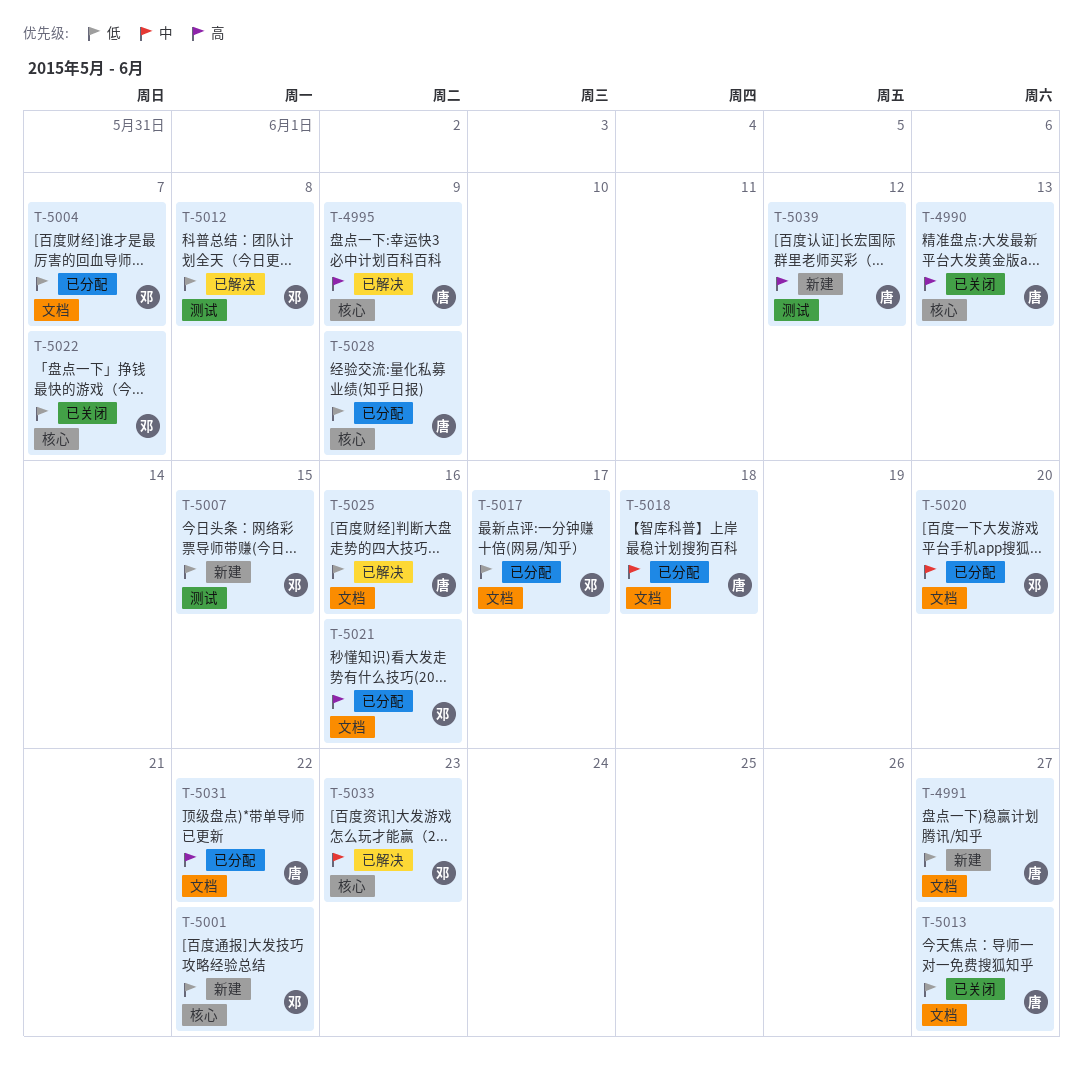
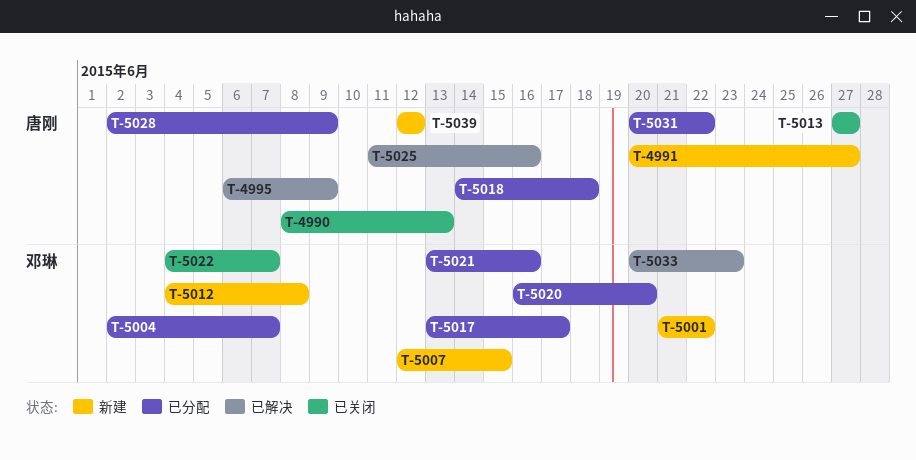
T-5012, status: 已解决 -> 新建

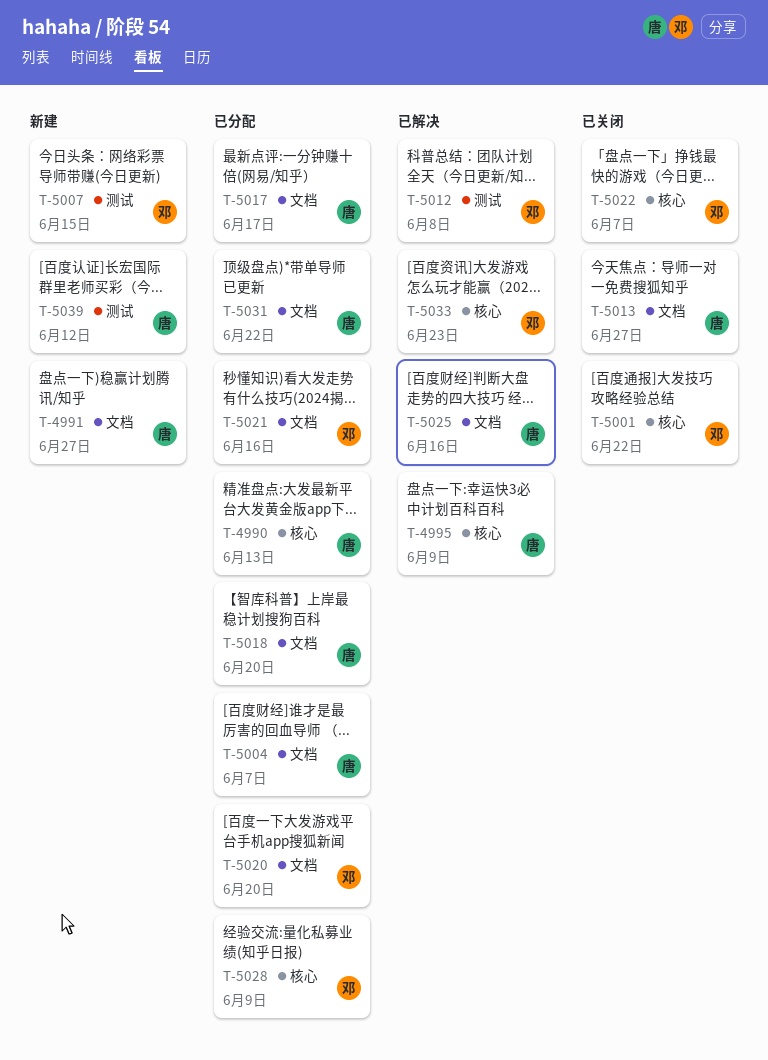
T-4990, status: 已关闭 -> 已分配
T-5001, status: 新建 -> 已关闭
T-5004, owner: 邓琳 -> 唐刚
T-5012, status: 新建 -> 已解决
T-5017, owner: 邓琳 -> 唐刚
T-5018, due: Jun 18 -> Jun 20
T-5028, owner: 唐刚 -> 邓琳

